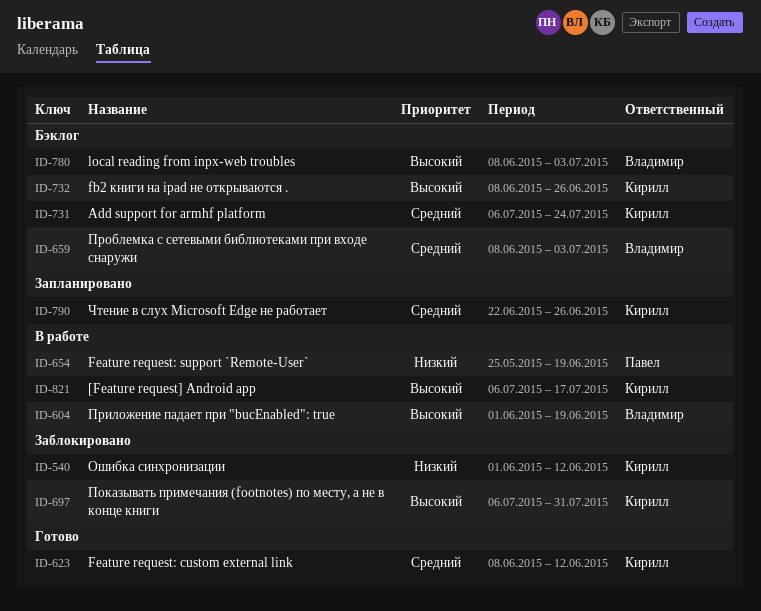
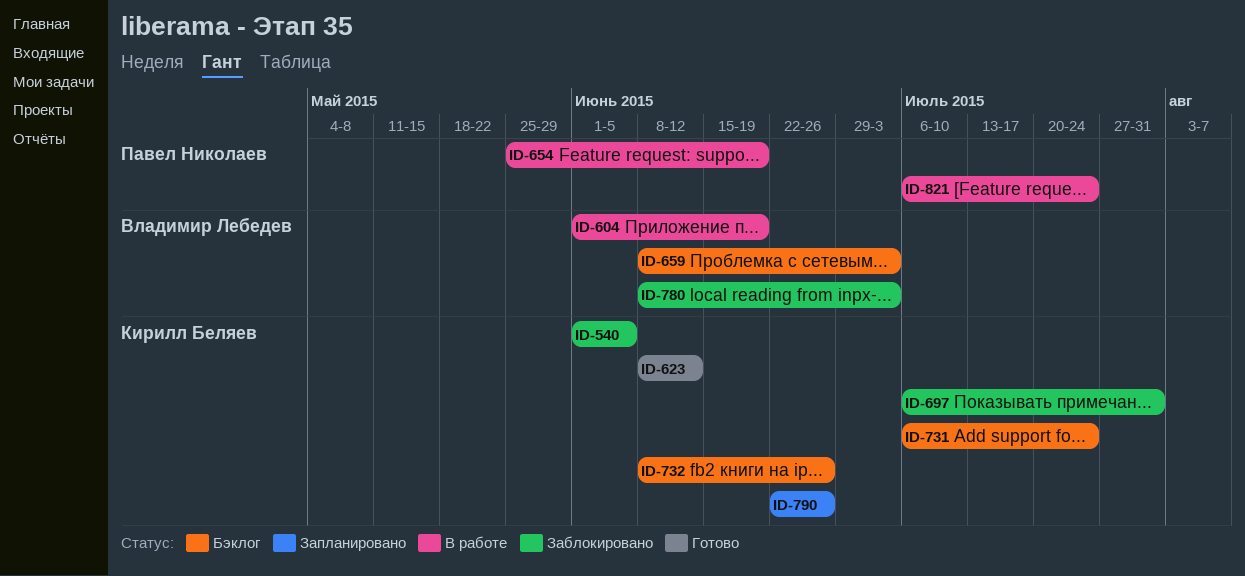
ID-540, due: Jun 12 -> Jun 5
ID-780, status: Бэклог -> Заблокировано
ID-821, owner: Кирилл Беляев -> Павел Николаев
ID-821, due: Jul 17 -> Jul 24

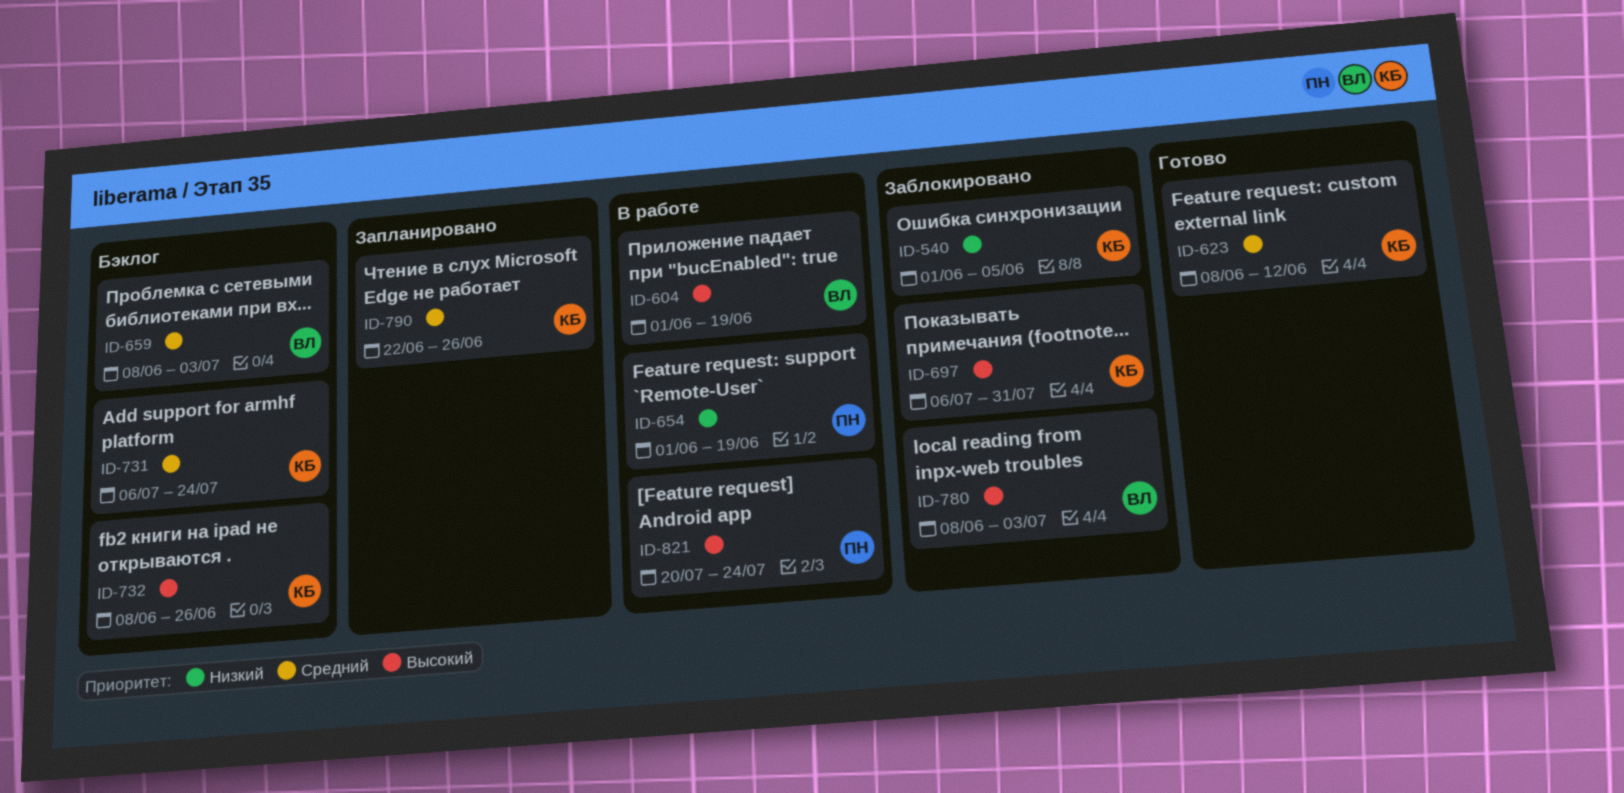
ID-654, start: May 25 -> Jun 1
ID-821, start: Jul 6 -> Jul 20

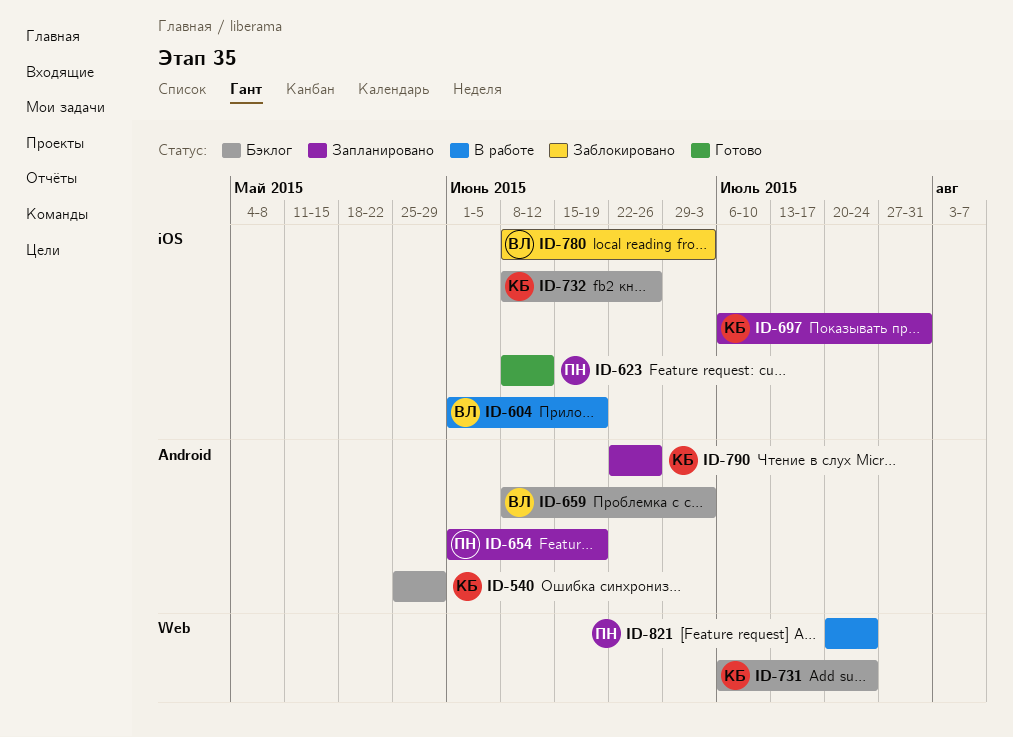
ID-540, status: Заблокировано -> Бэклог
ID-540, start: Jun 1 -> May 25
ID-540, due: Jun 5 -> May 29
ID-623, owner: КБ -> ПН
ID-654, status: В работе -> Запланировано
ID-697, status: Заблокировано -> Запланировано

